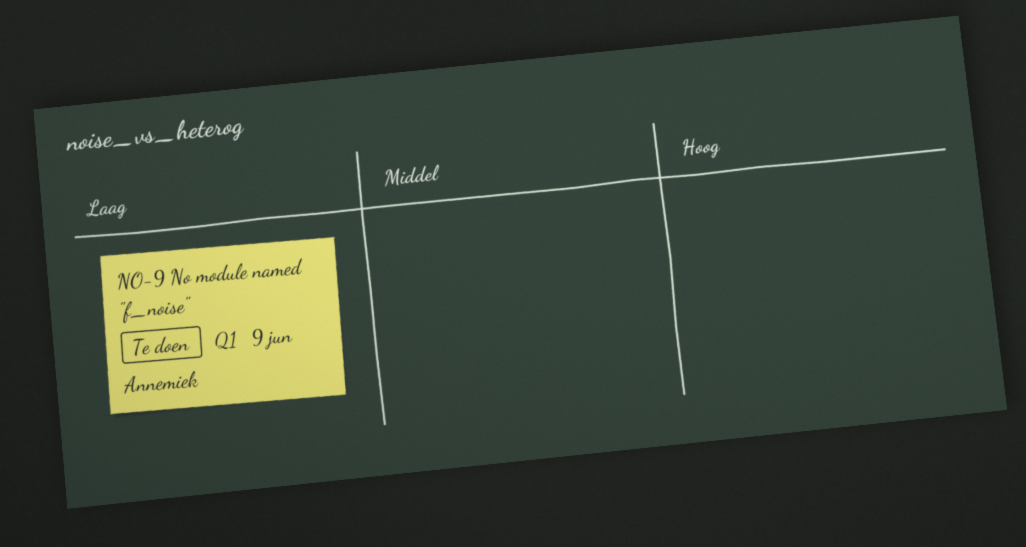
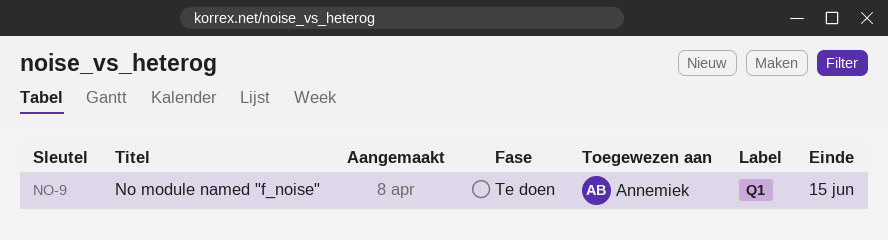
NO-9, due: Jun 9 -> Jun 15

